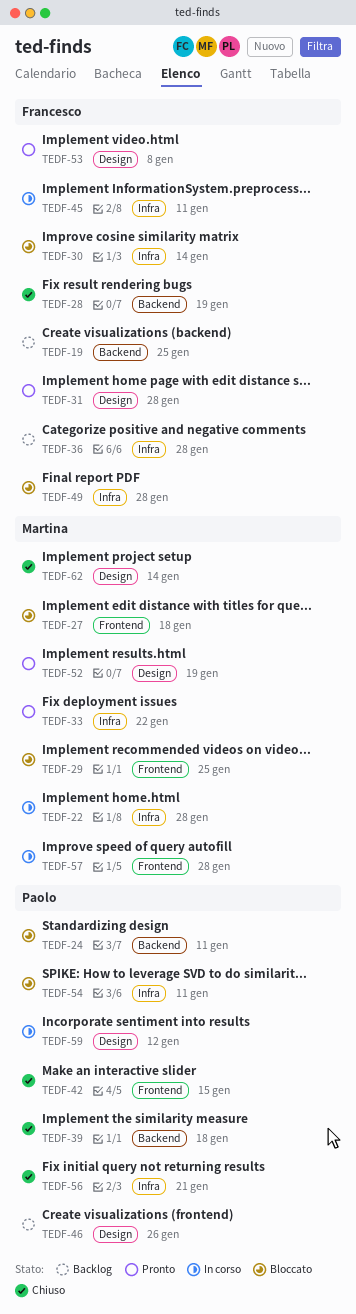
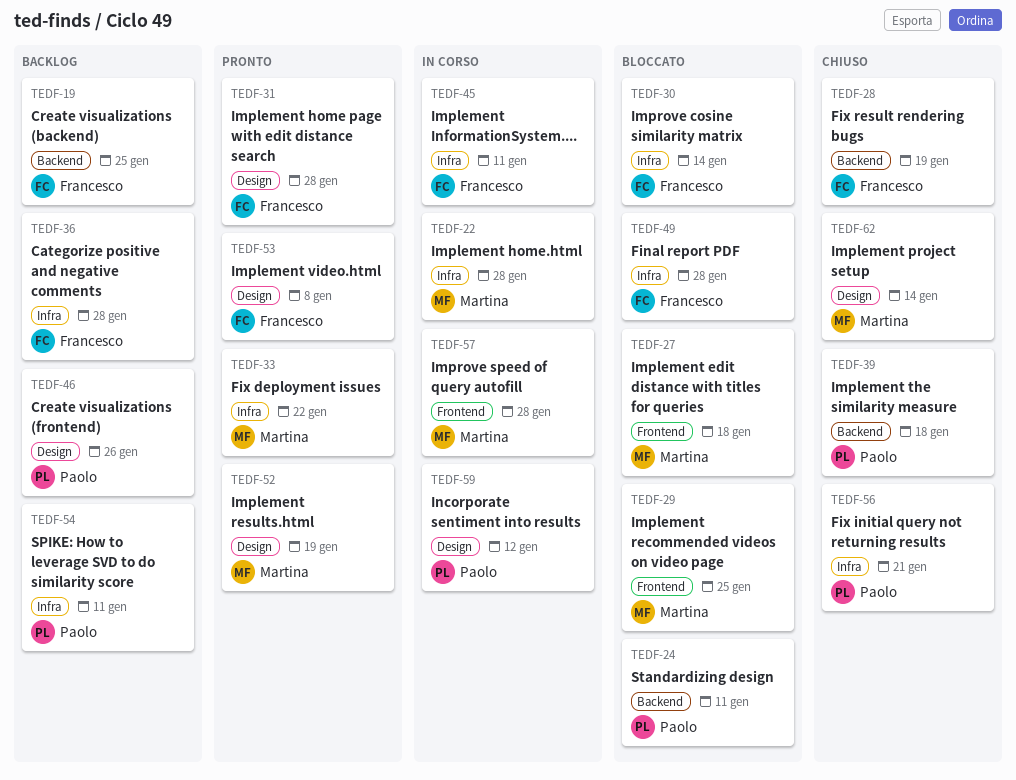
TEDF-42: present -> none
TEDF-54, status: Bloccato -> Backlog

